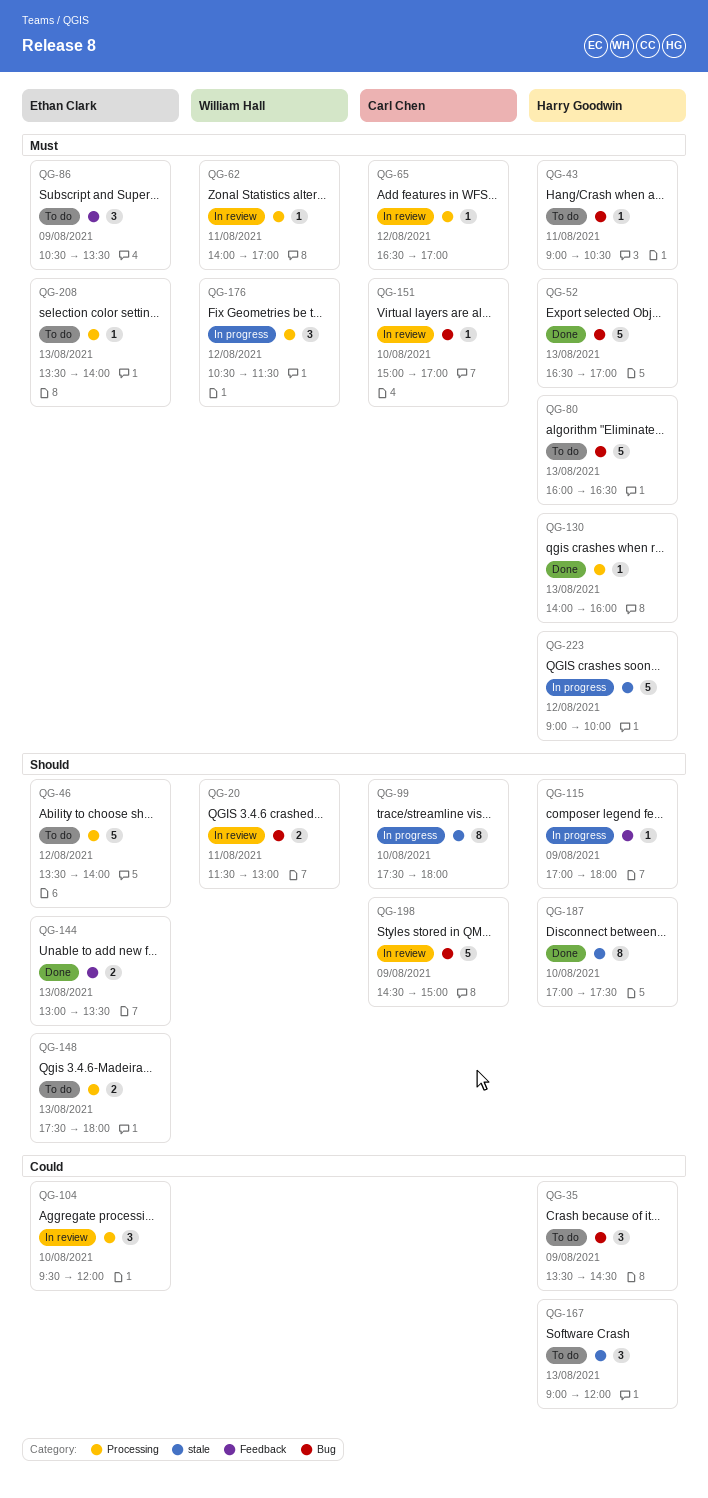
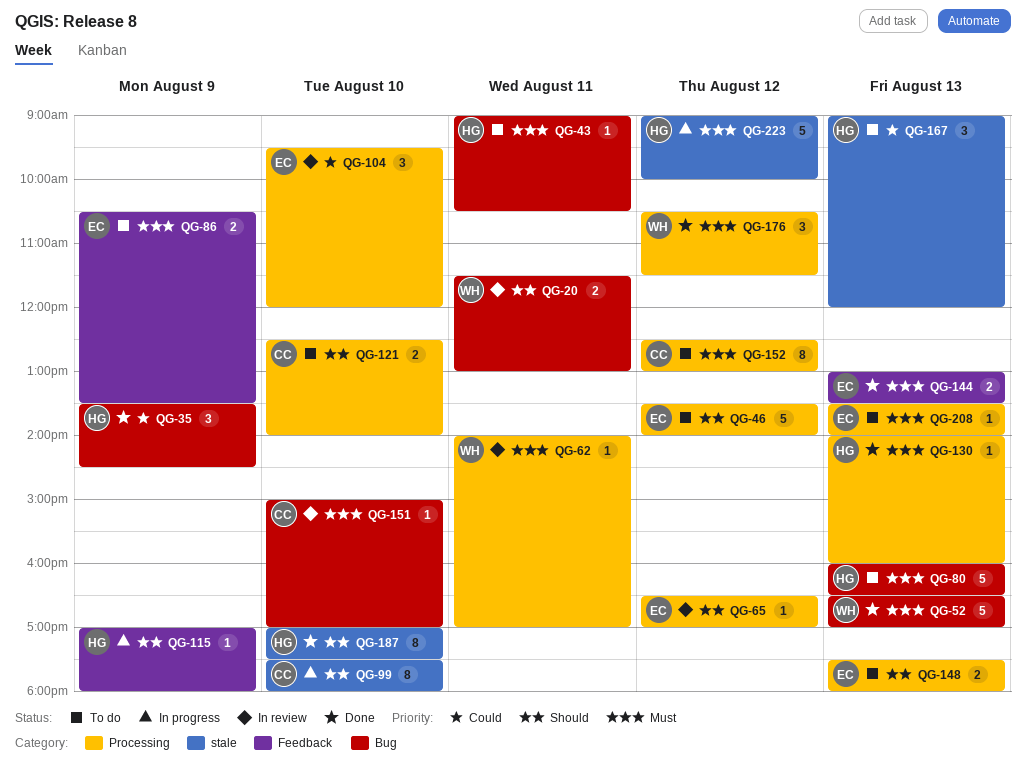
QG-35, status: To do -> Done
QG-52, owner: Harry Goodwin -> William Hall
QG-65, owner: Carl Chen -> Ethan Clark
QG-65, priority: Must -> Should
QG-86, estimate: 3 -> 2
QG-121: none -> present
QG-144, priority: Should -> Must
QG-152: none -> present
QG-176, status: In progress -> Done
QG-198: present -> none

